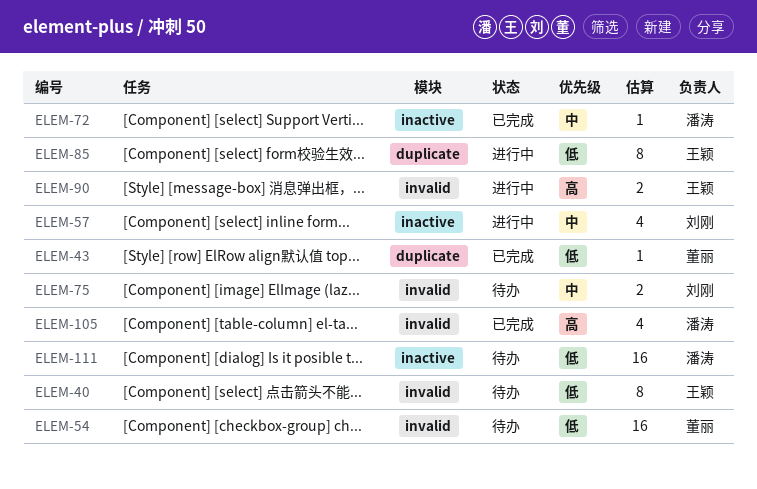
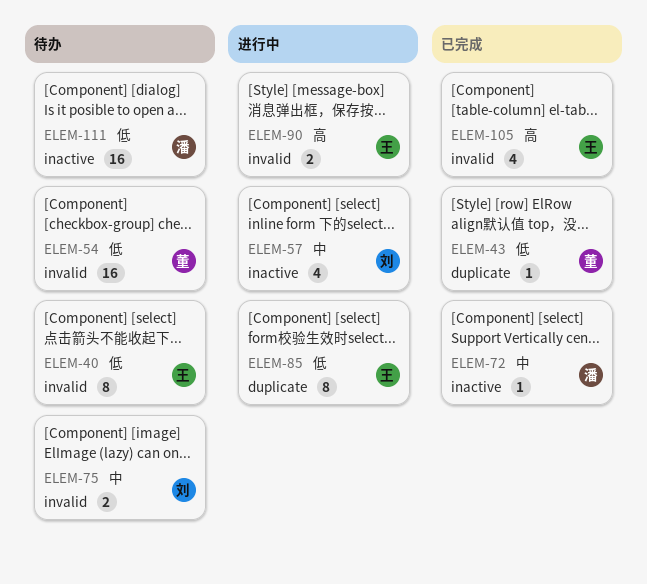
ELEM-105, owner: 潘涛 -> 王颖

